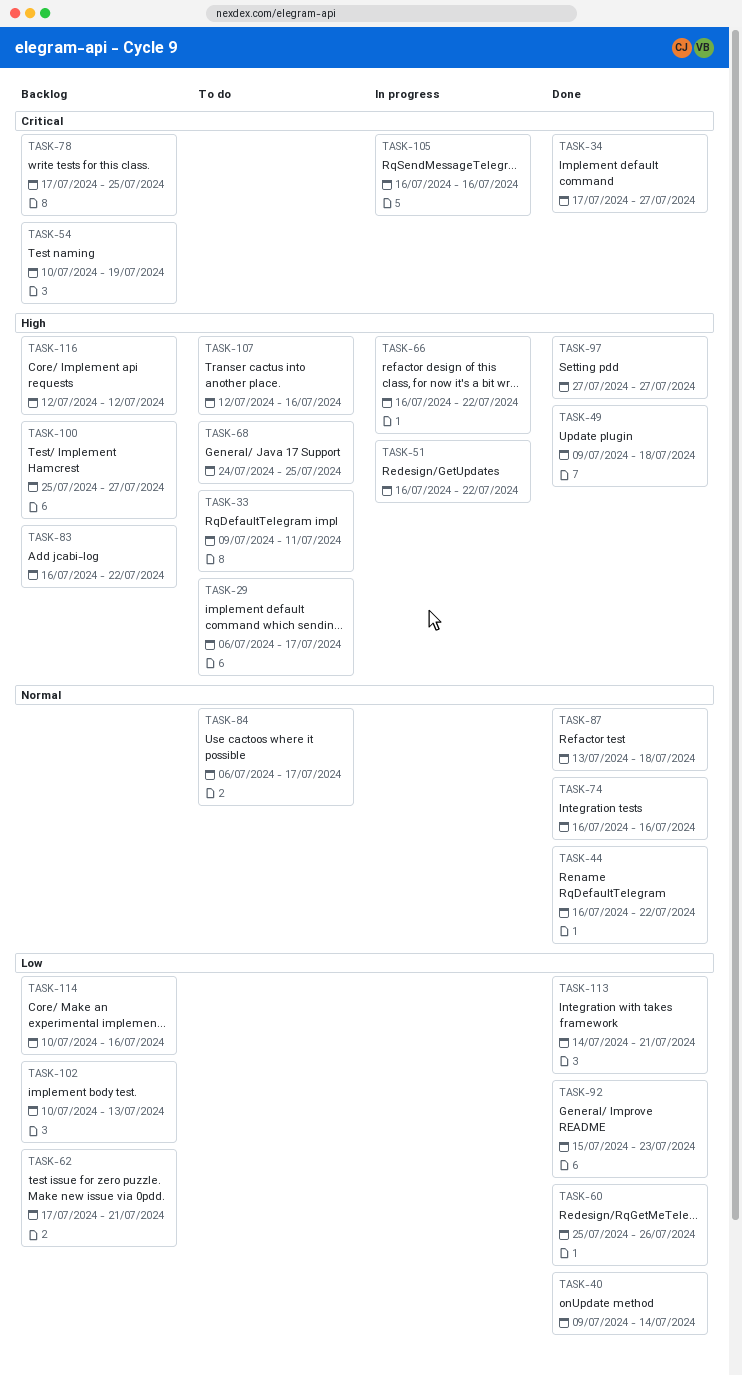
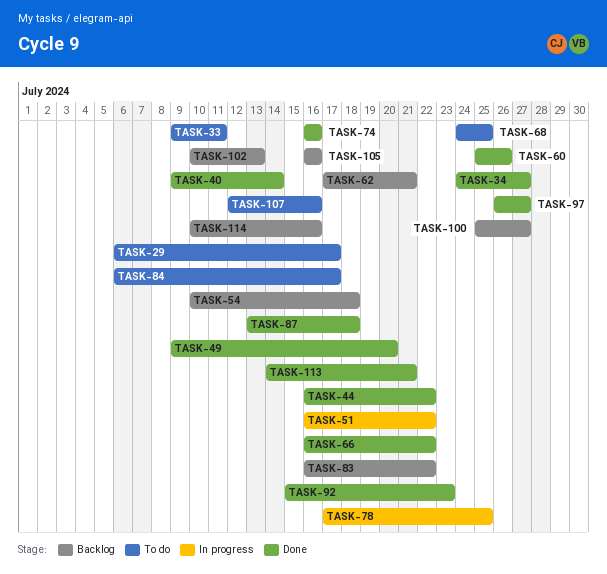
TASK-34, start: Jul 17 -> Jul 24
TASK-49, due: Jul 18 -> Jul 20
TASK-54, due: Jul 19 -> Jul 18
TASK-66, status: In progress -> Done
TASK-78, status: Backlog -> In progress
TASK-97, start: Jul 27 -> Jul 26
TASK-105, status: In progress -> Backlog
TASK-116: present -> none

